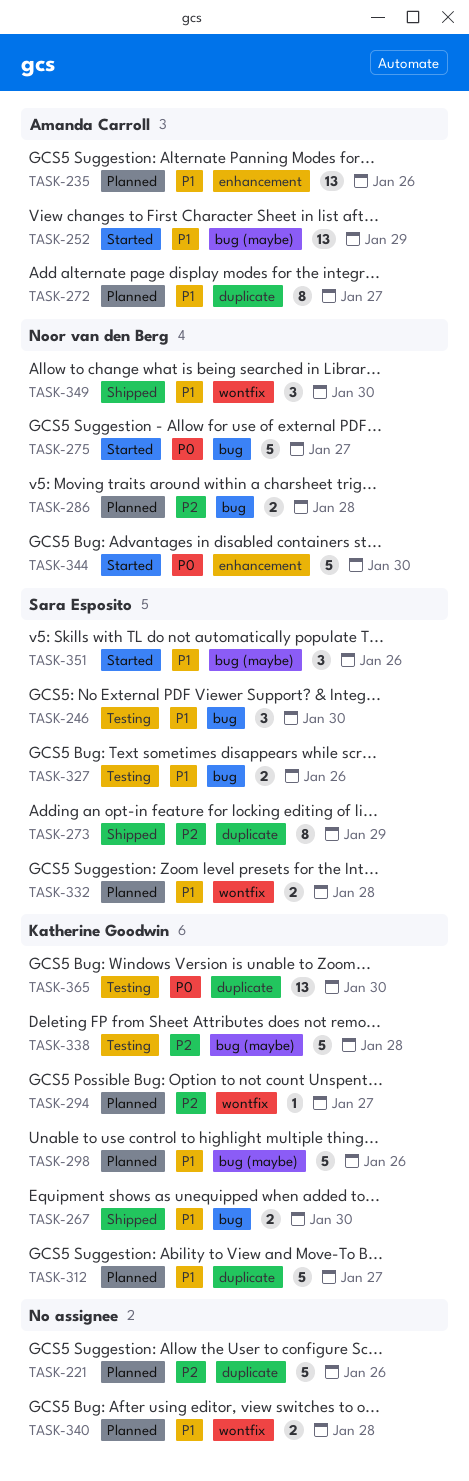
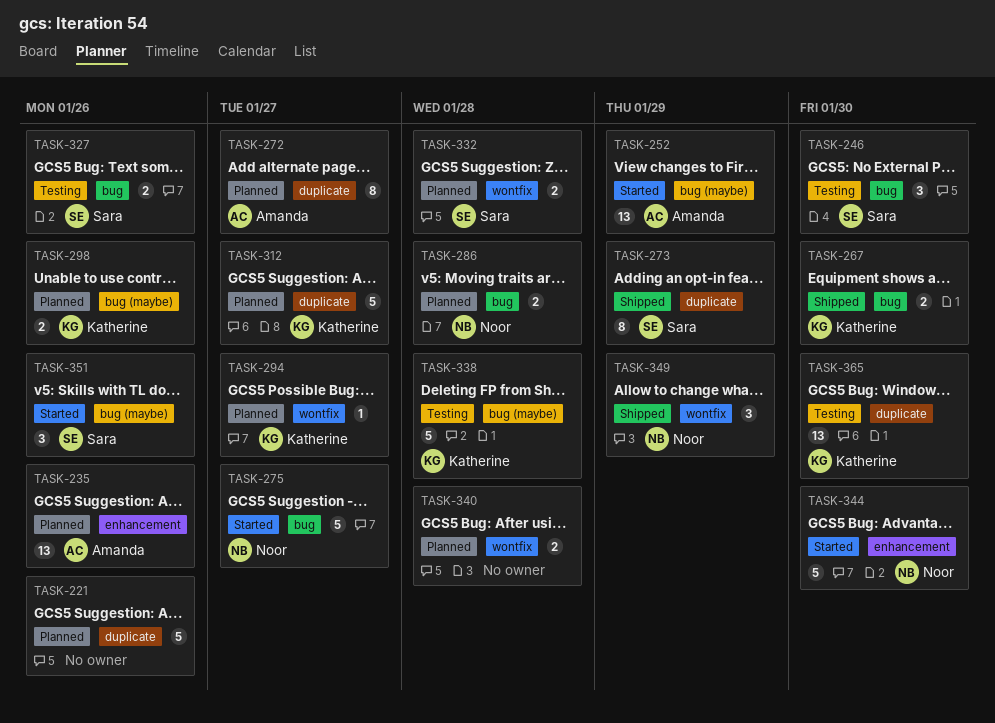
TASK-298, estimate: 5 -> 2
TASK-349, due: Jan 30 -> Jan 29

